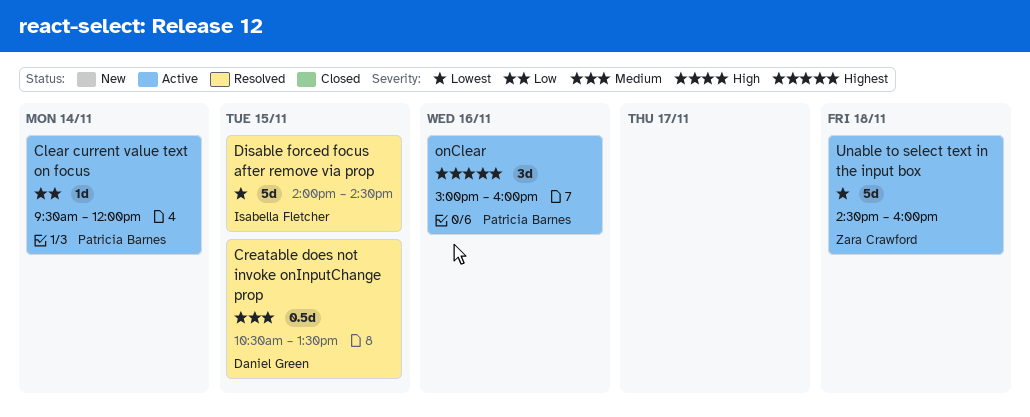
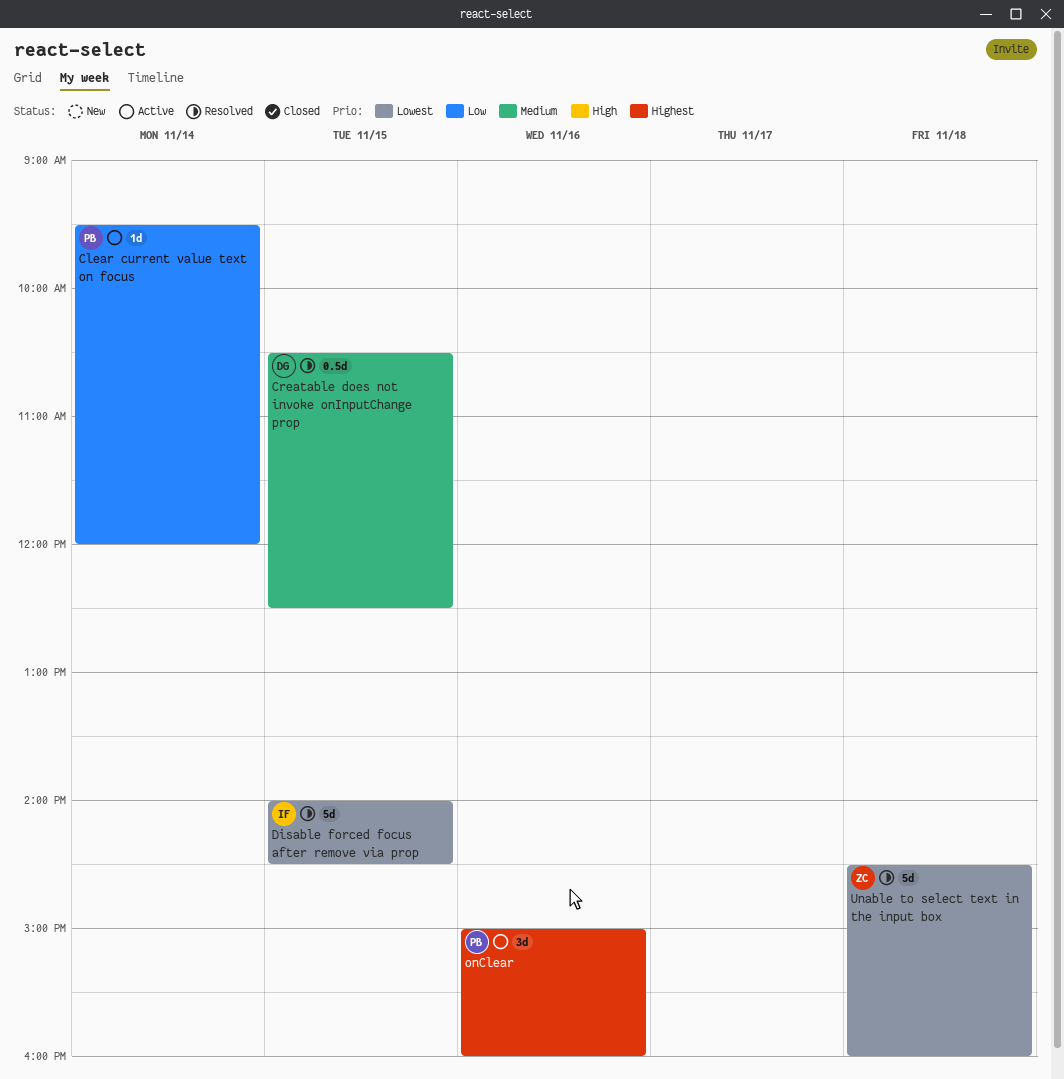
Creatable does not invoke onInputChange prop, ends: 13:30 -> 12:30
Unable to select text in the input box, status: Active -> Resolved

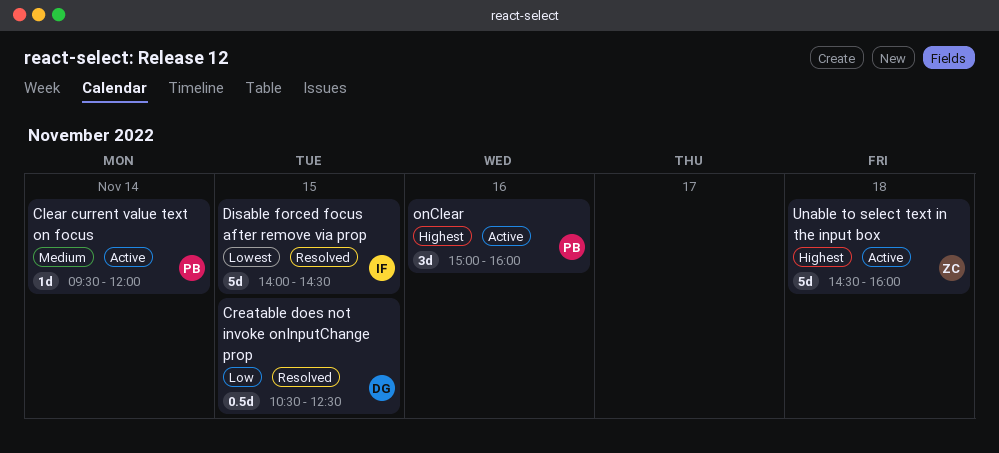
Clear current value text on focus, priority: Low -> Medium
Creatable does not invoke onInputChange prop, priority: Medium -> Low
Unable to select text in the input box, status: Resolved -> Active
Unable to select text in the input box, priority: Lowest -> Highest

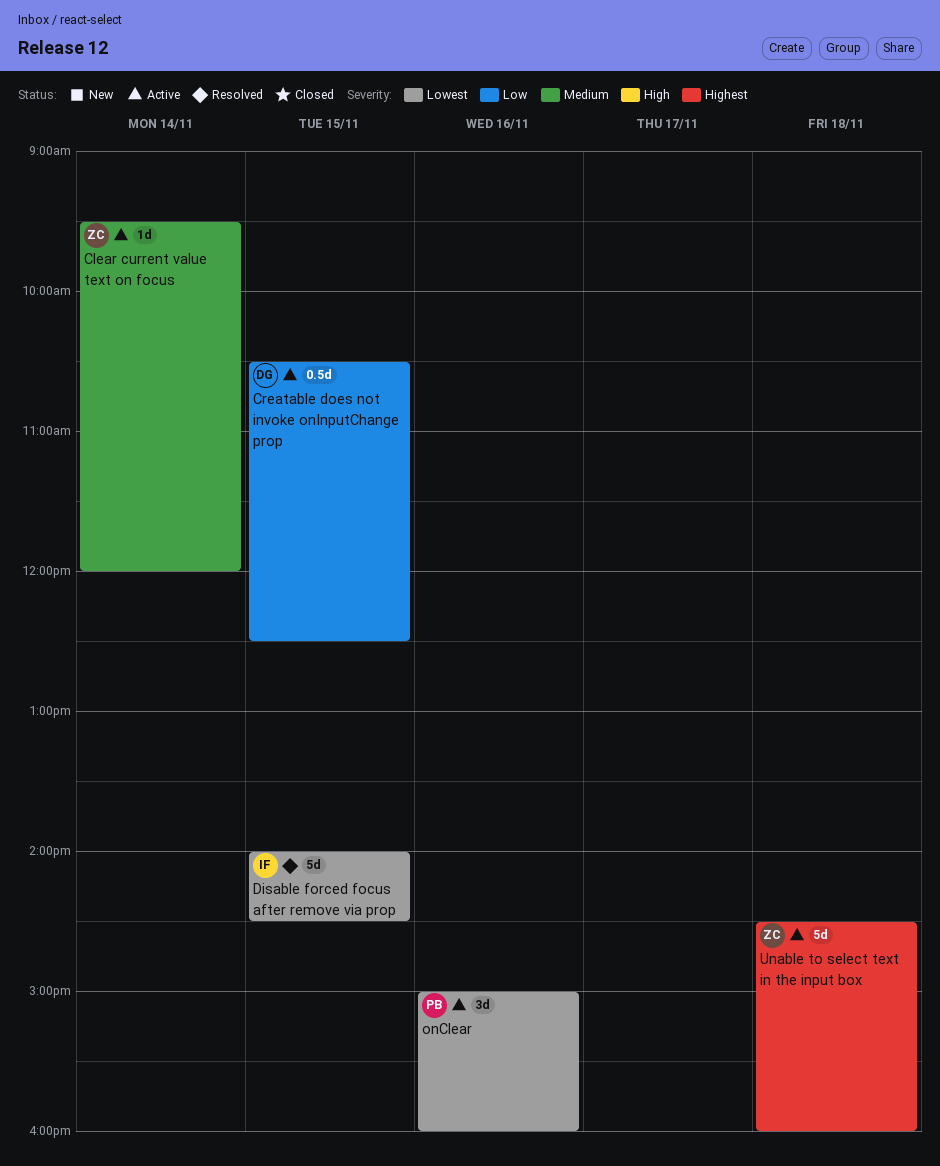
Clear current value text on focus, owner: PB -> ZC
Creatable does not invoke onInputChange prop, status: Resolved -> Active
onClear, priority: Highest -> Lowest

